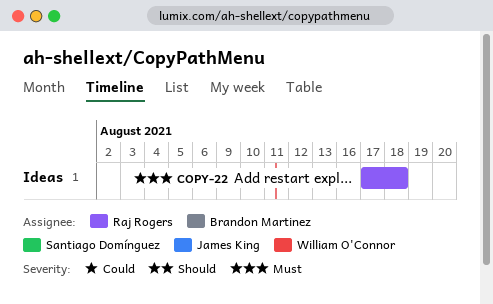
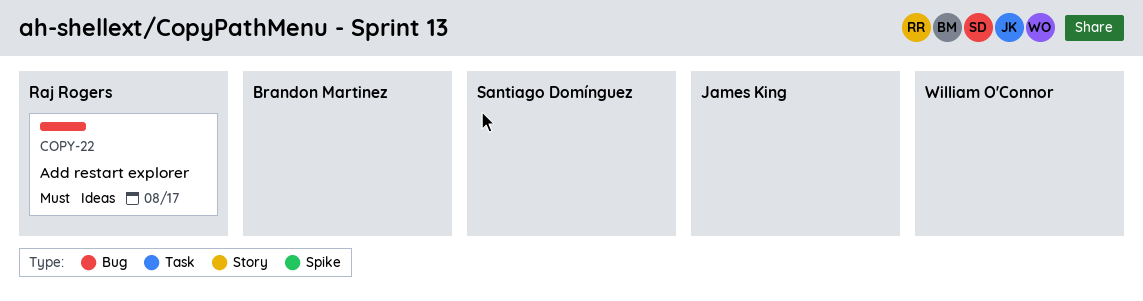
COPY-22, due: Aug 18 -> Aug 17

